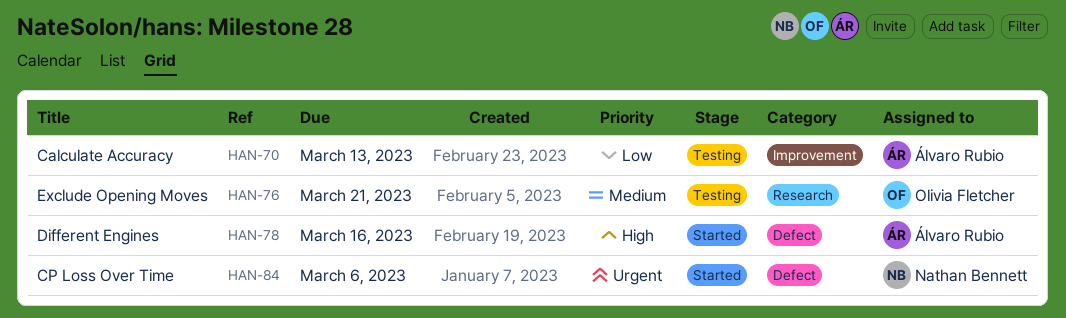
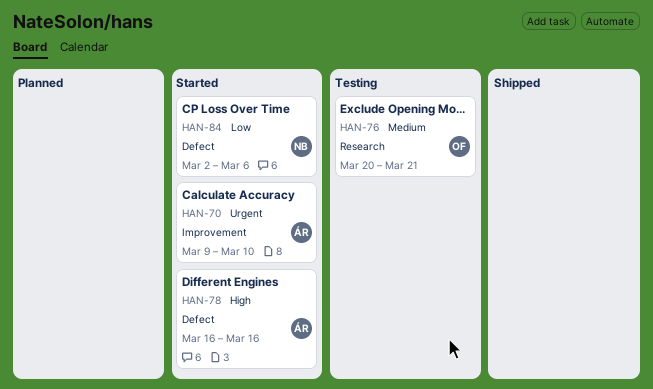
HAN-70, status: Testing -> Started
HAN-70, priority: Low -> Urgent
HAN-70, due: Mar 13 -> Mar 10
HAN-84, priority: Urgent -> Low

